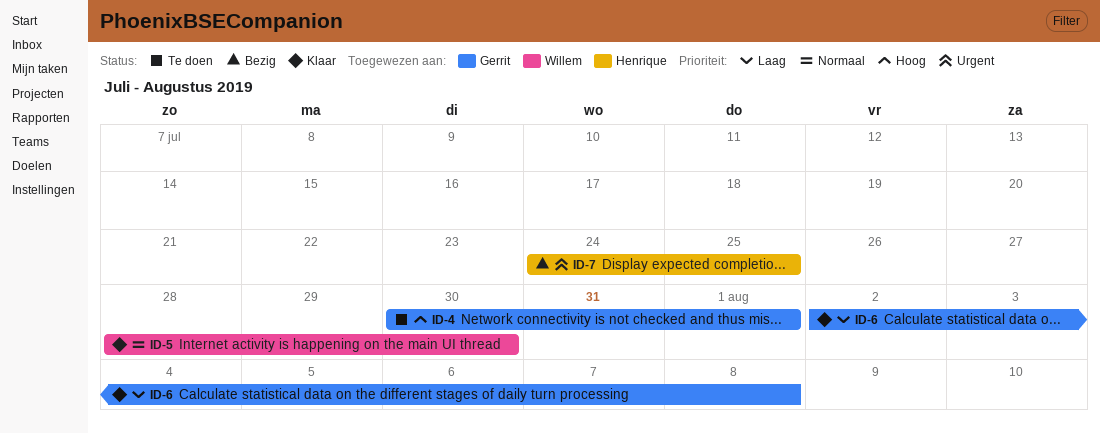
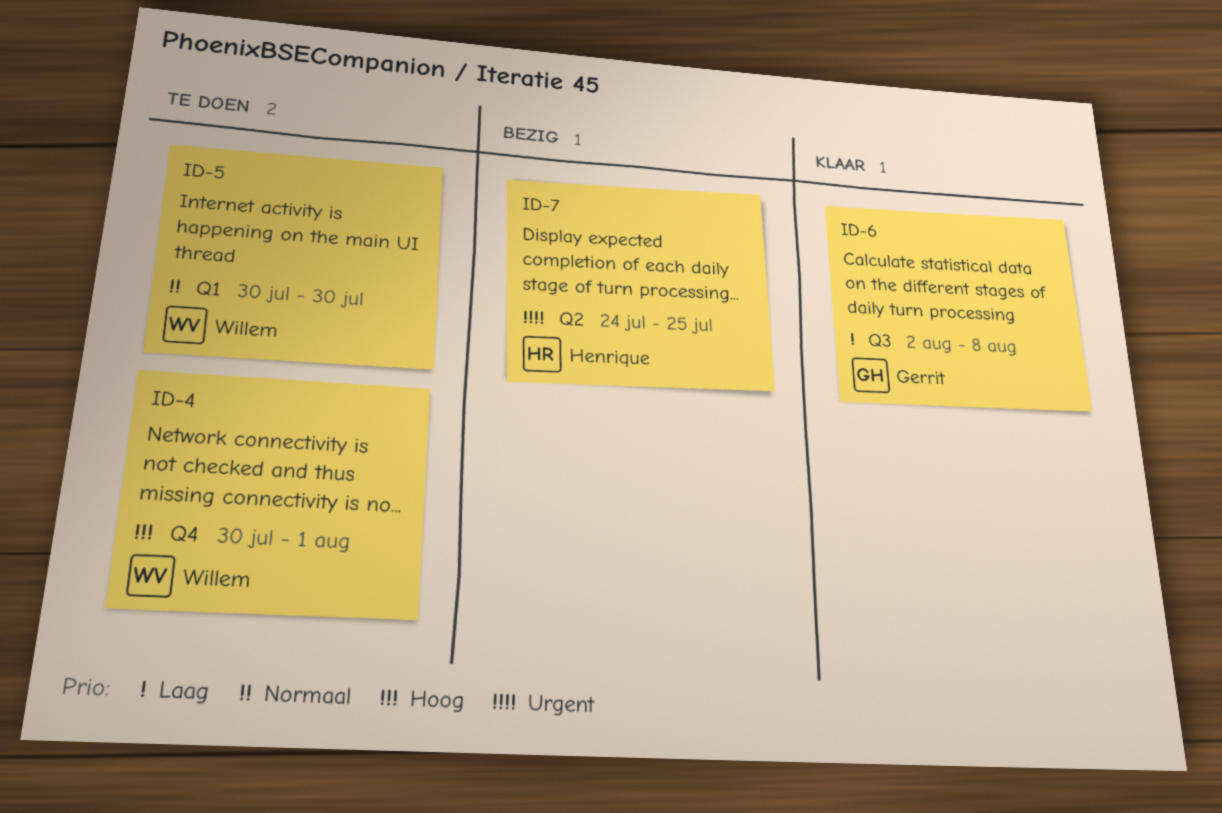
ID-4, owner: Gerrit -> Willem
ID-5, status: Klaar -> Te doen
ID-5, start: Jul 28 -> Jul 30

